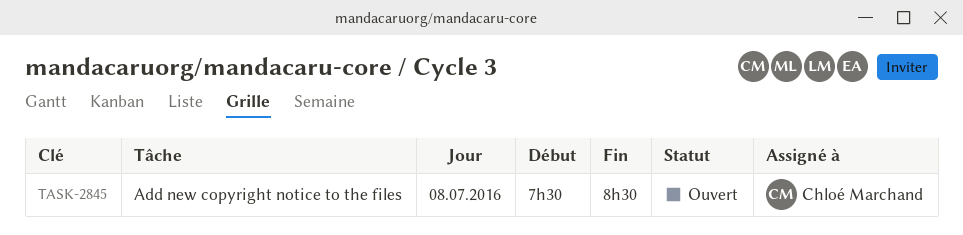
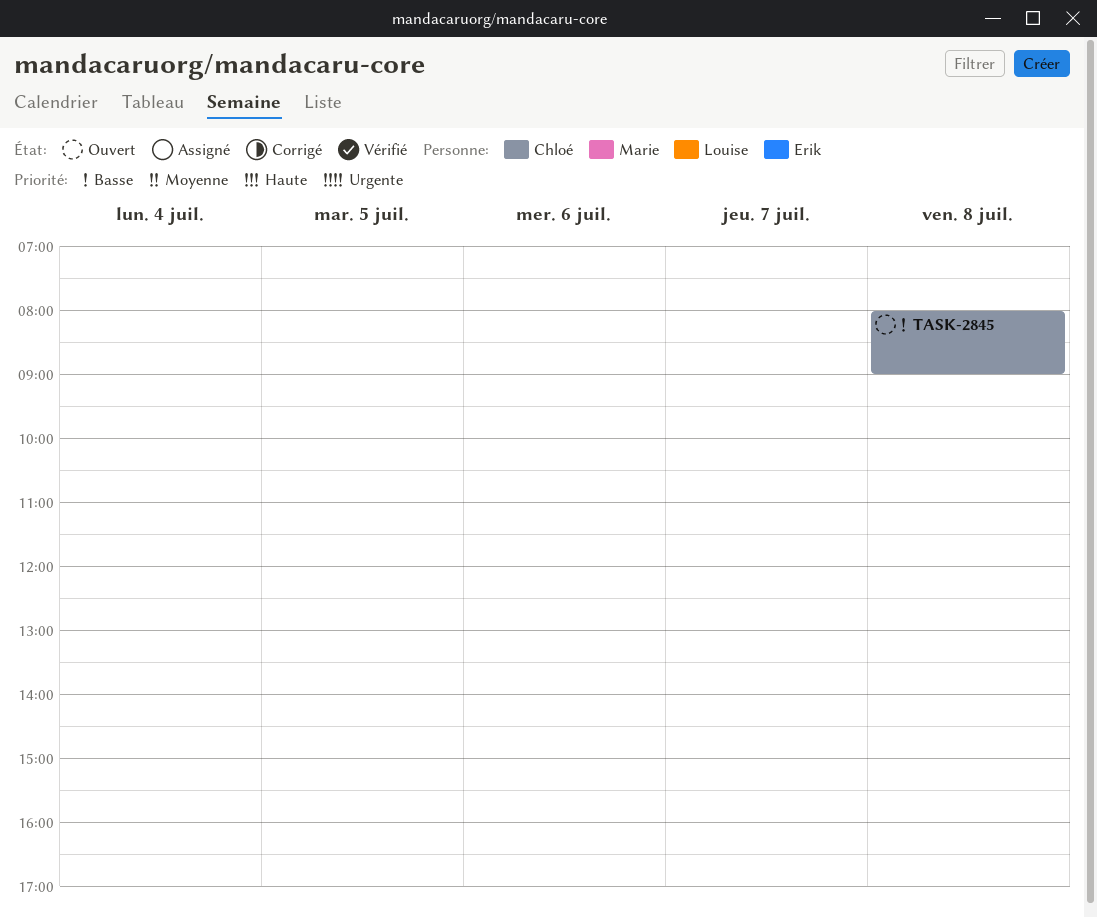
TASK-2845, begins: 07:30 -> 08:00
TASK-2845, ends: 08:30 -> 09:00

